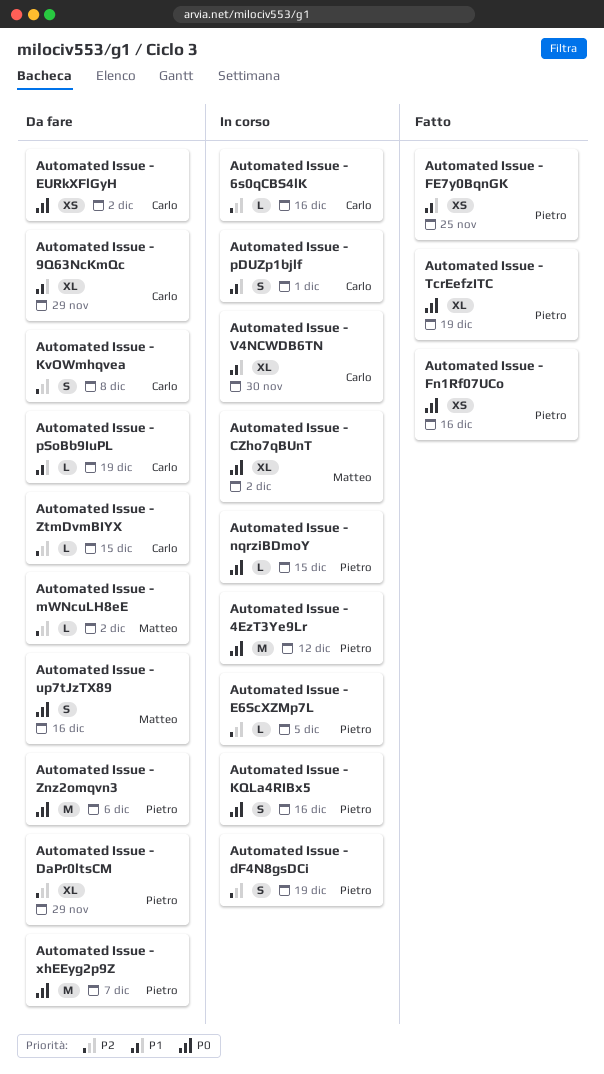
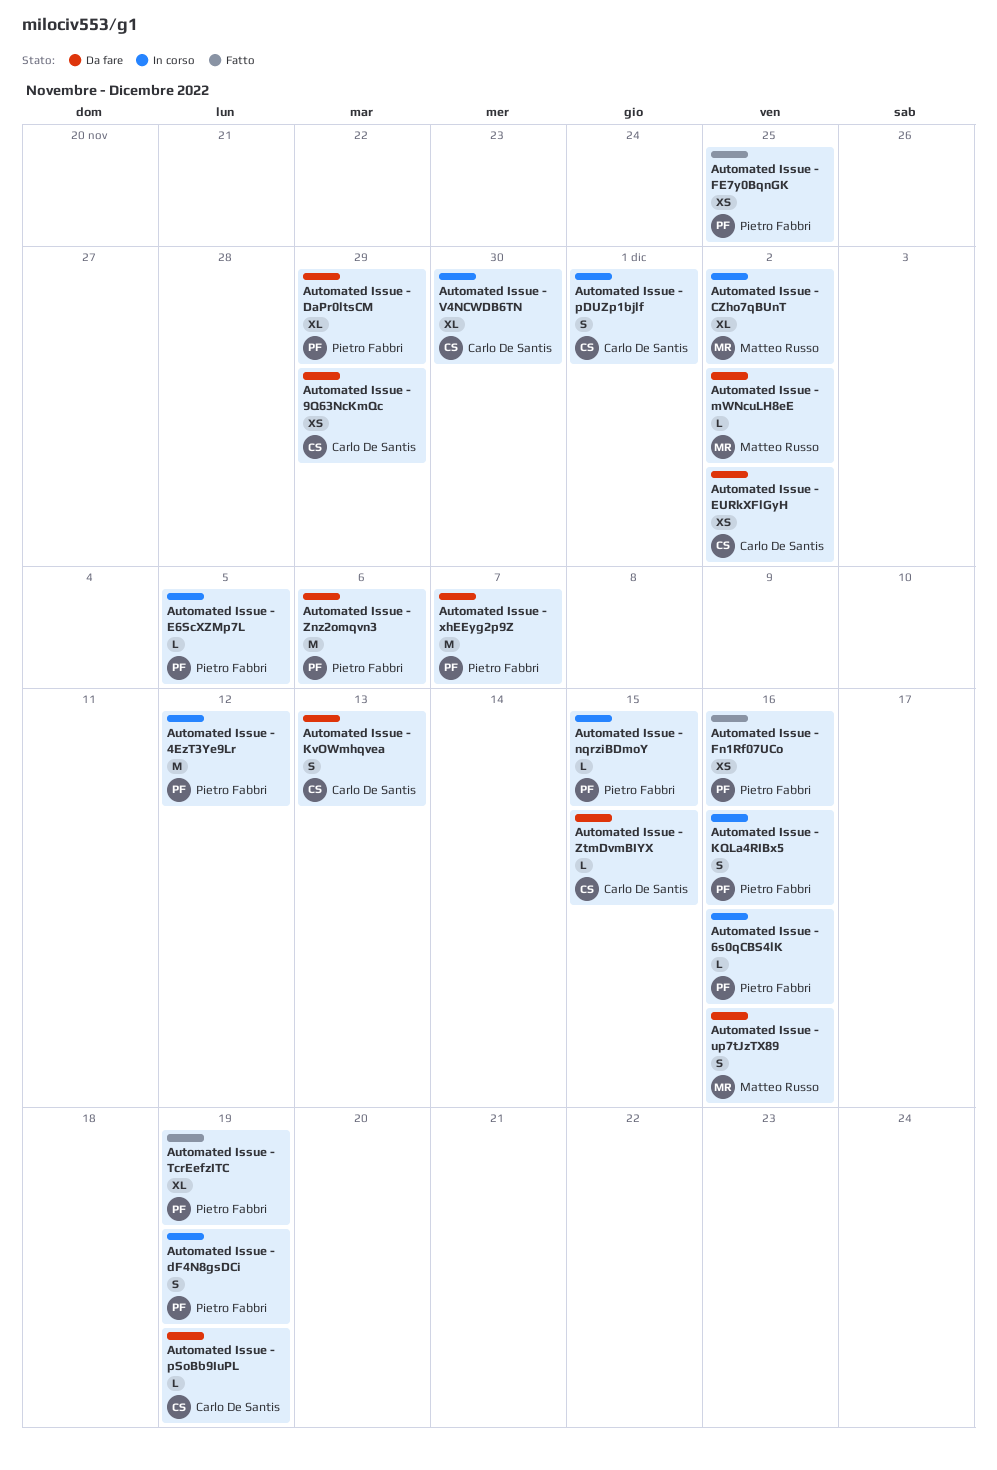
Automated Issue - 6s0qCBS4lK, owner: Carlo De Santis -> Pietro Fabbri
Automated Issue - 9Q63NcKmQc, estimate: XL -> XS
Automated Issue - KvOWmhqvea, due: Dec 8 -> Dec 13

